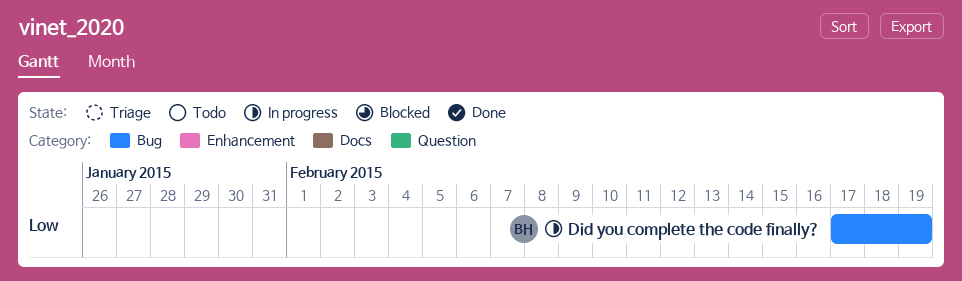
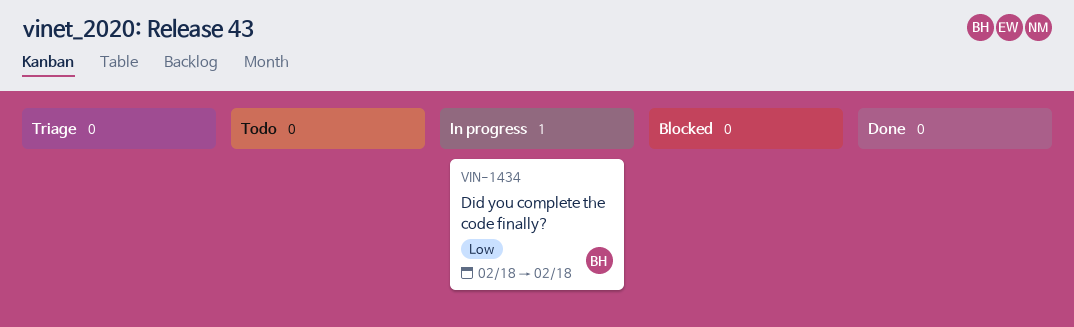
Did you complete the code finally?, start: Feb 17 -> Feb 18
Did you complete the code finally?, due: Feb 19 -> Feb 18

